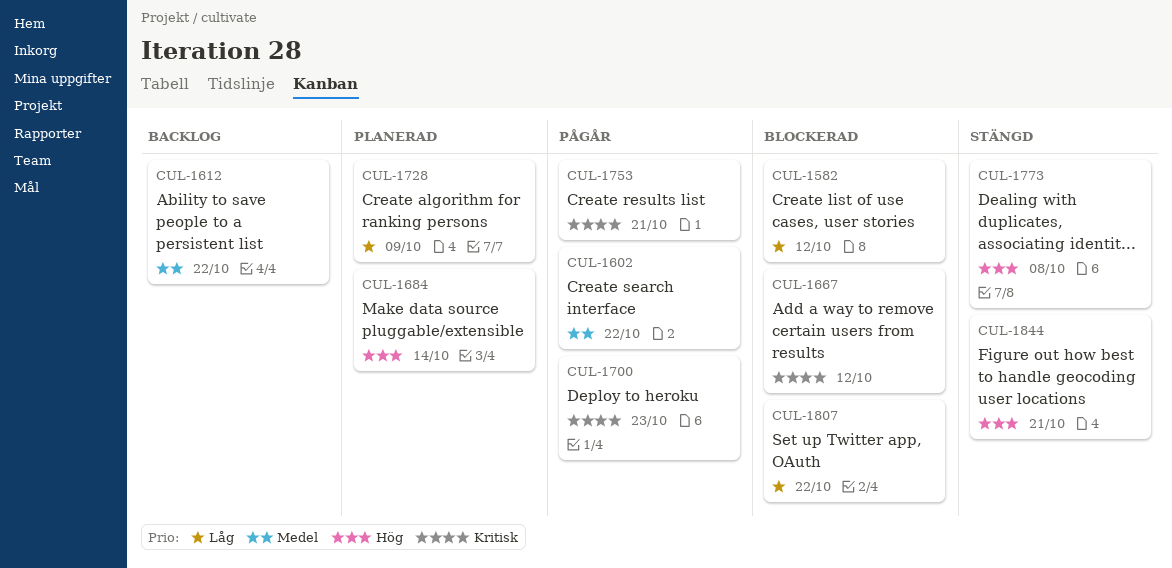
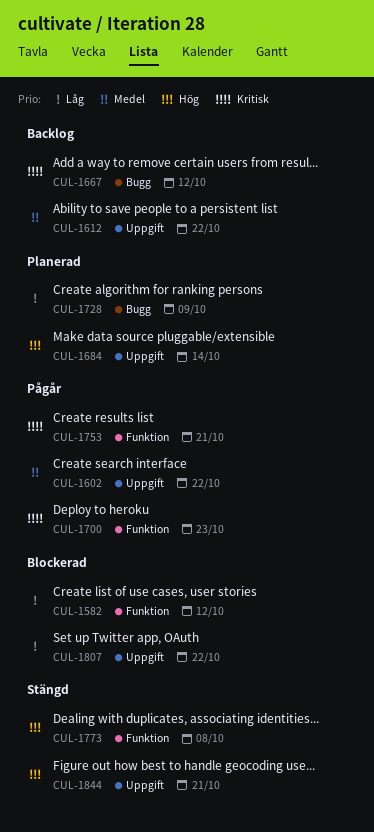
CUL-1667, status: Blockerad -> Backlog

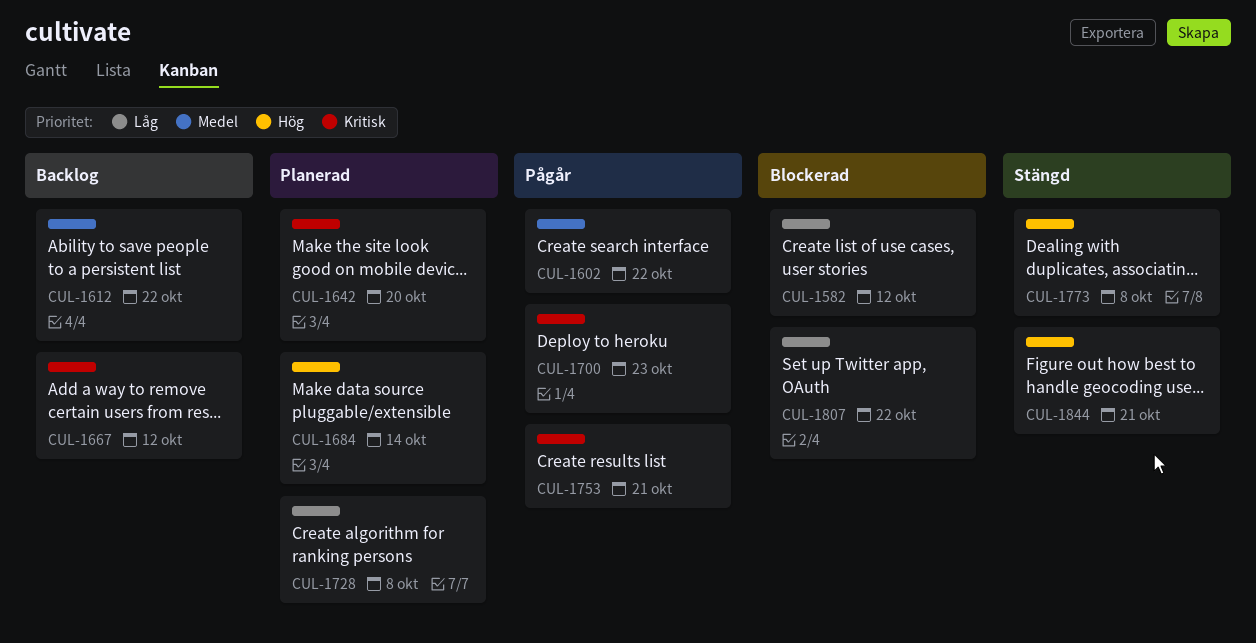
CUL-1642: none -> present
CUL-1728, due: Oct 9 -> Oct 8

